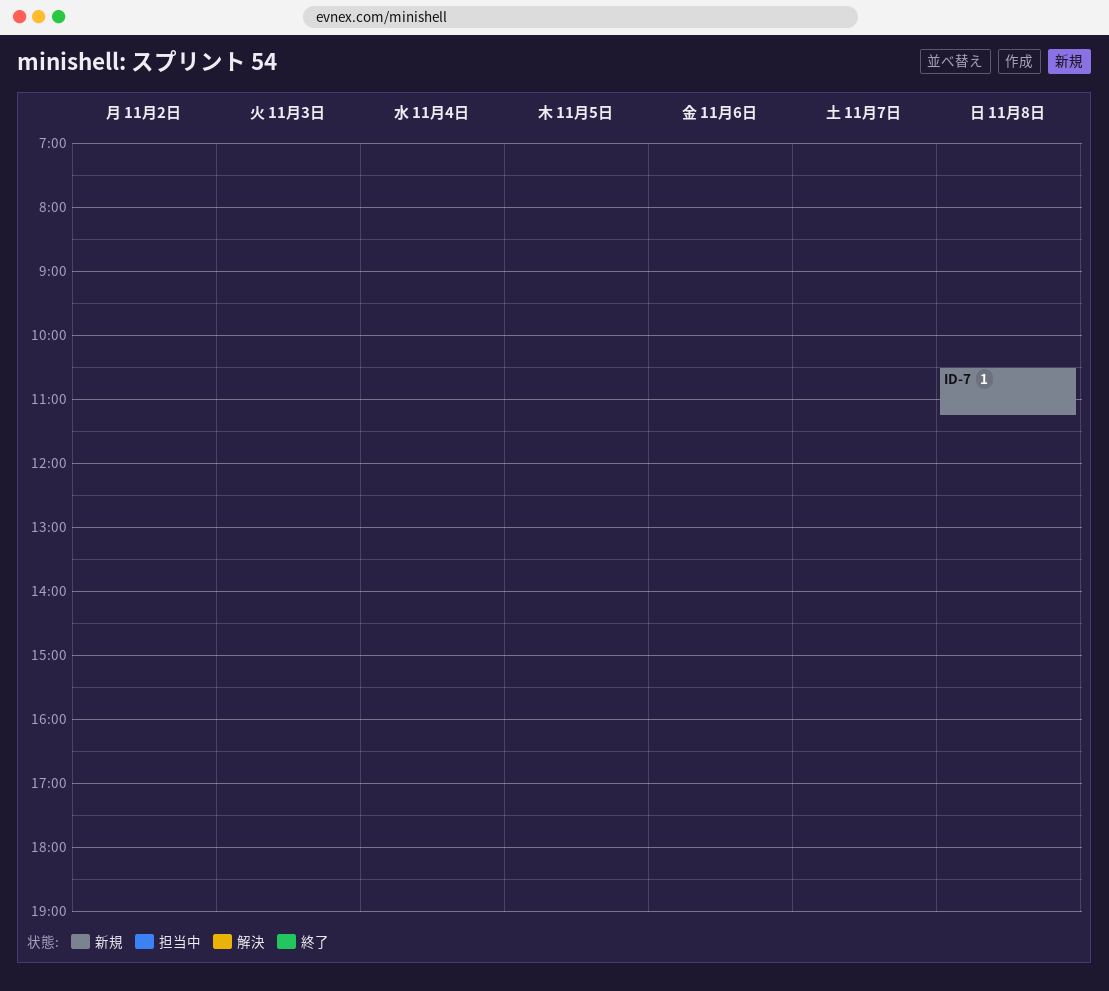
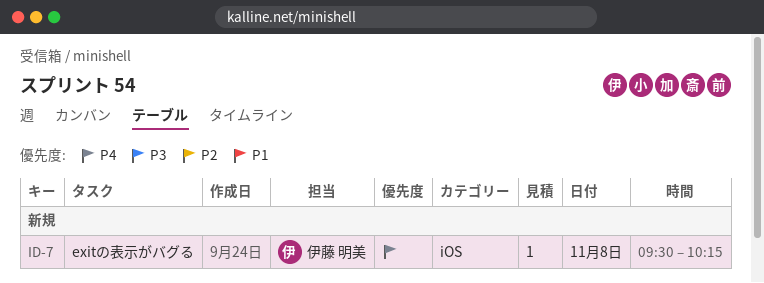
ID-7, begins: 10:30 -> 09:30
ID-7, ends: 11:15 -> 10:15

